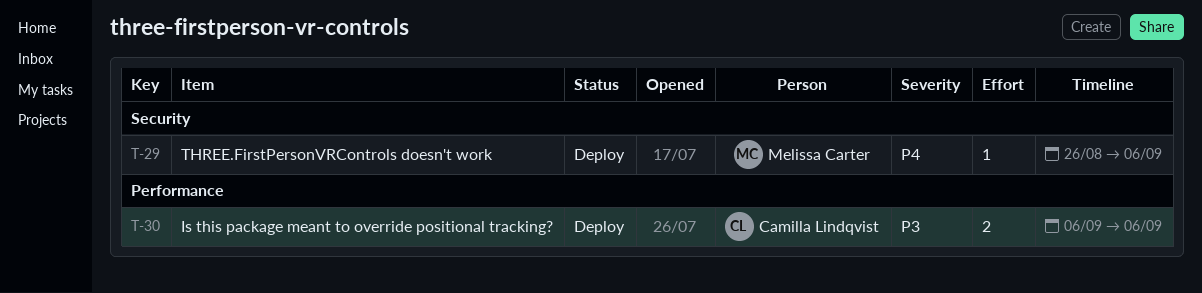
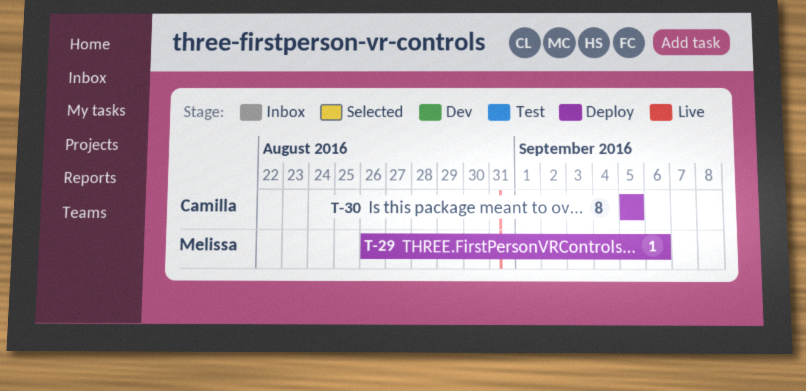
T-30, estimate: 2 -> 8
T-30, start: Sep 6 -> Sep 5
T-30, due: Sep 6 -> Sep 5

